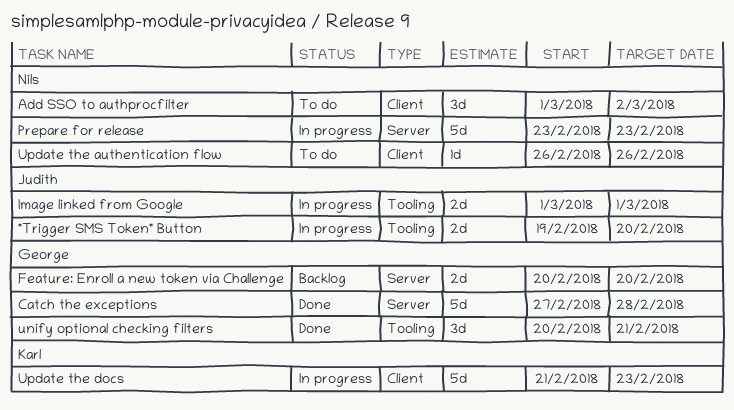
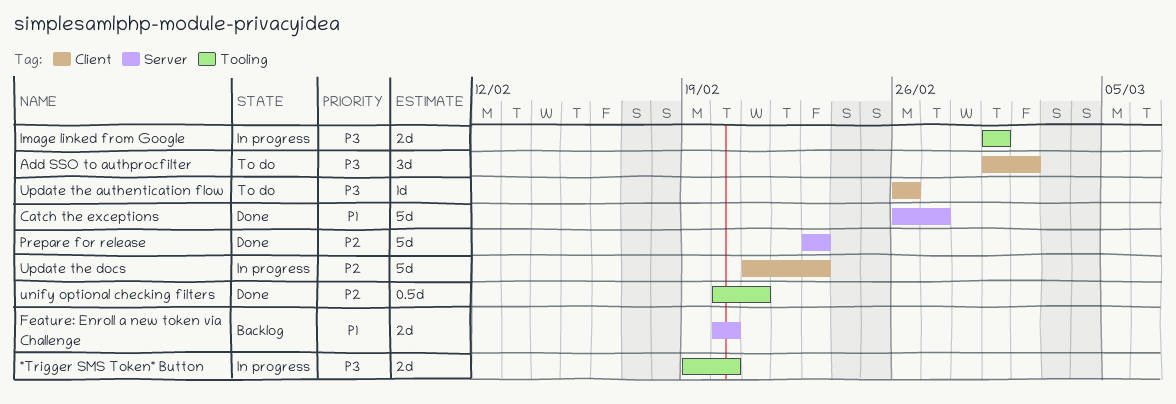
Catch the exceptions, start: Feb 27 -> Feb 26
Catch the exceptions, due: Feb 28 -> Feb 27
Prepare for release, status: In progress -> Done
unify optional checking filters, estimate: 3d -> 0.5d

